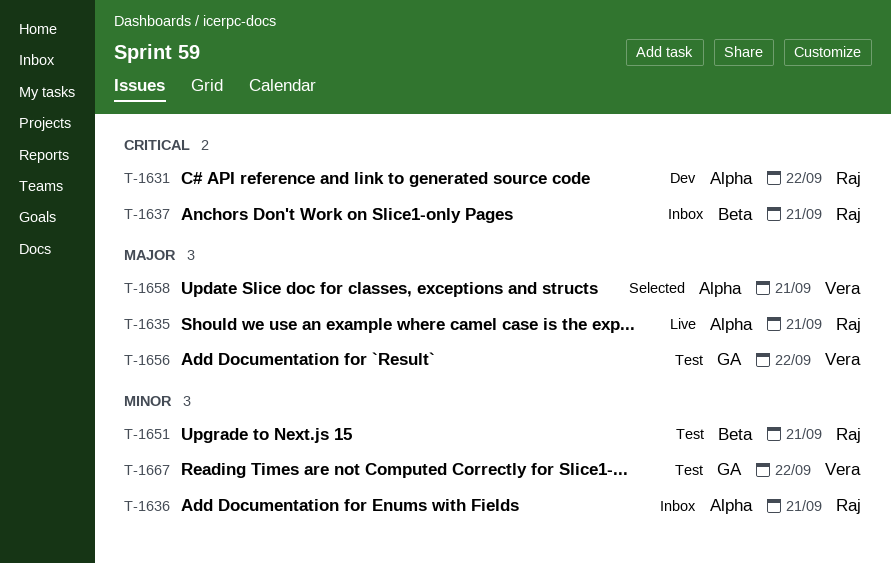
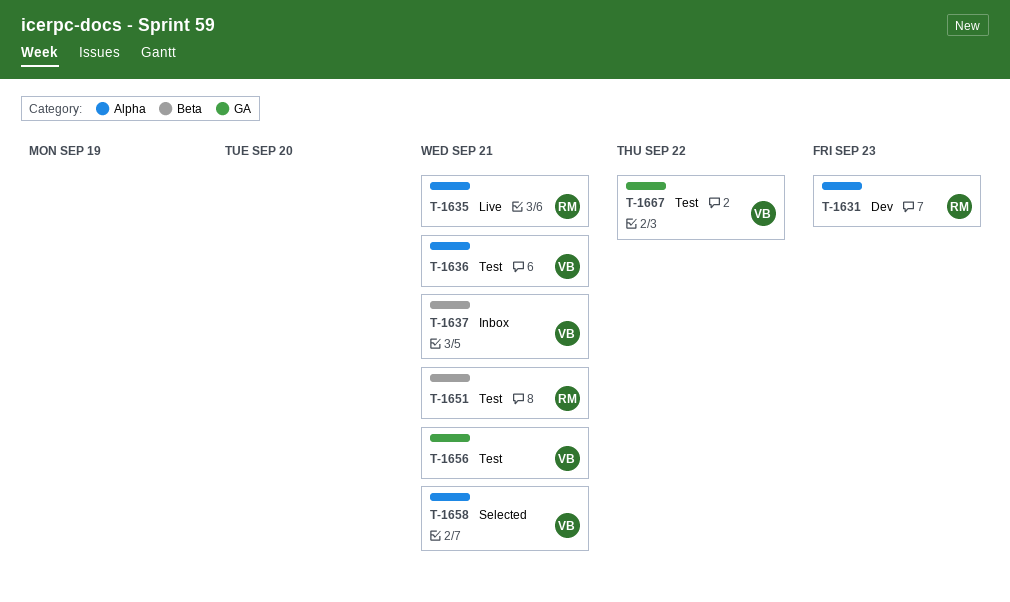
T-1631, due: Sep 22 -> Sep 23
T-1636, status: Inbox -> Test
T-1636, owner: Raj -> Vera
T-1637, owner: Raj -> Vera
T-1656, due: Sep 22 -> Sep 21

